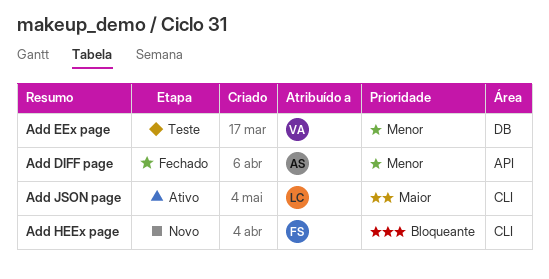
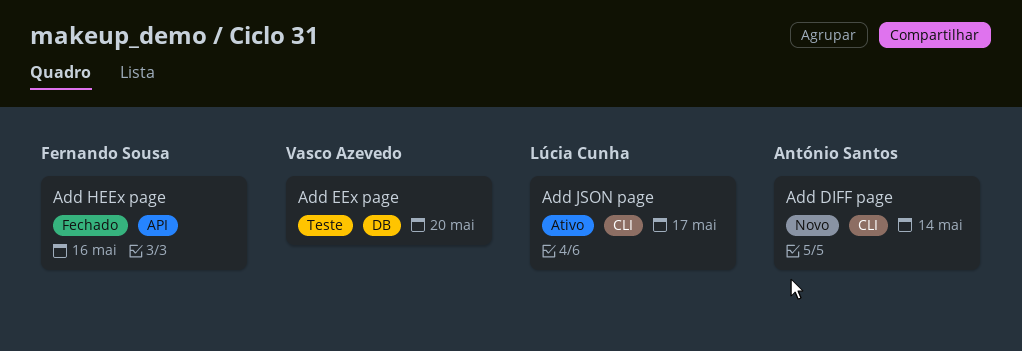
Add DIFF page, status: Fechado -> Novo
Add DIFF page, label: API -> CLI
Add HEEx page, status: Novo -> Fechado
Add HEEx page, label: CLI -> API

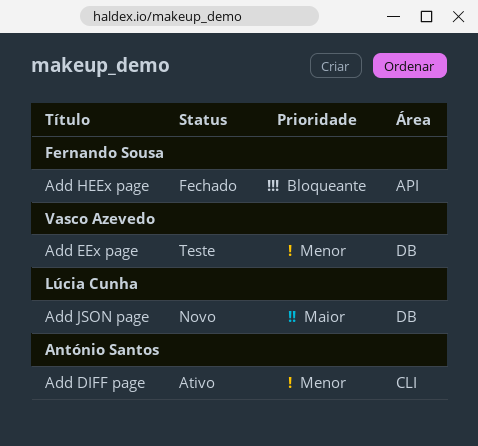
Add DIFF page, status: Novo -> Ativo
Add JSON page, status: Ativo -> Novo
Add JSON page, label: CLI -> DB

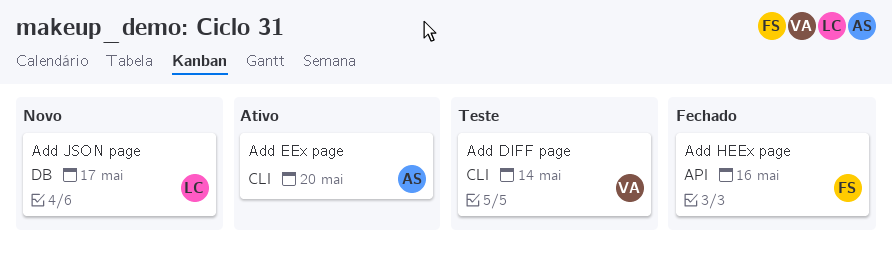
Add DIFF page, status: Ativo -> Teste
Add DIFF page, owner: António Santos -> Vasco Azevedo
Add EEx page, status: Teste -> Ativo
Add EEx page, owner: Vasco Azevedo -> António Santos
Add EEx page, label: DB -> CLI

